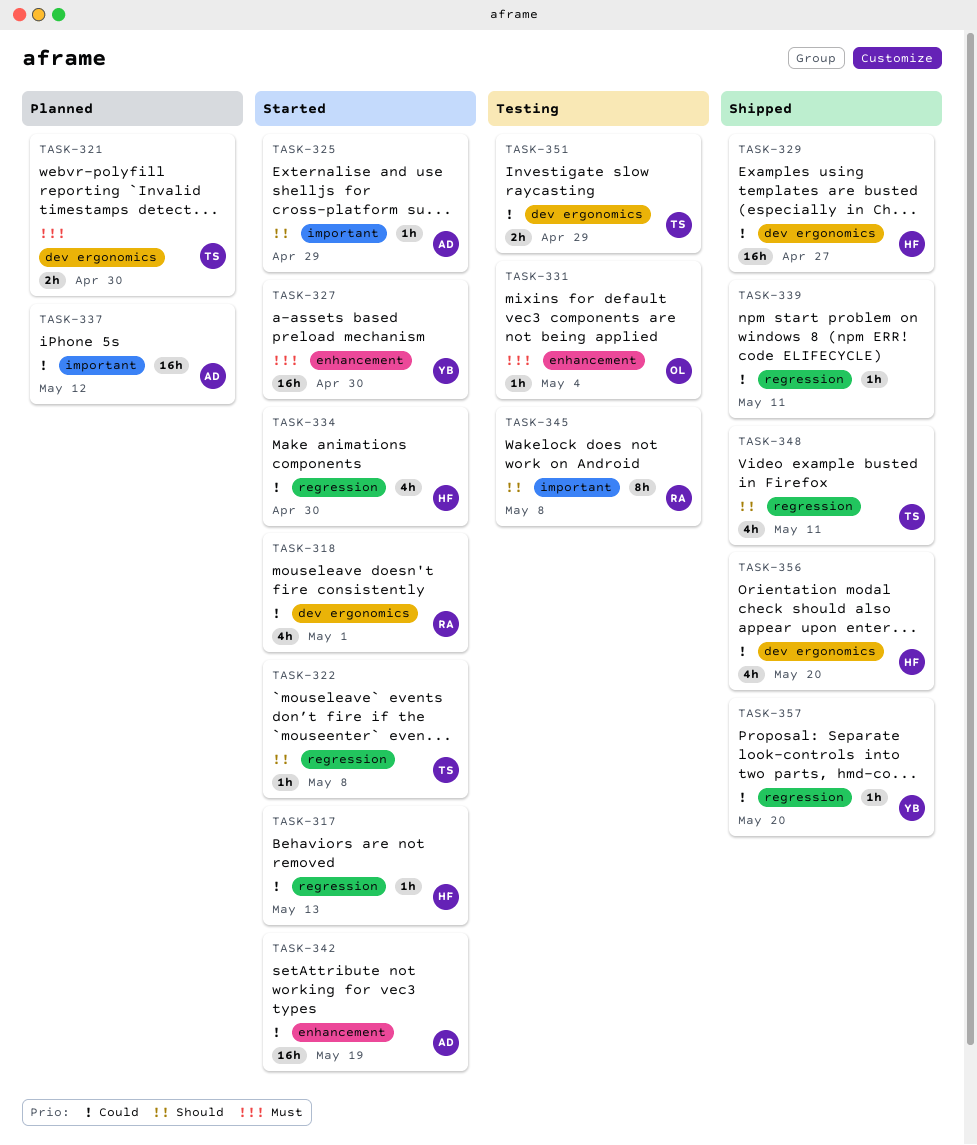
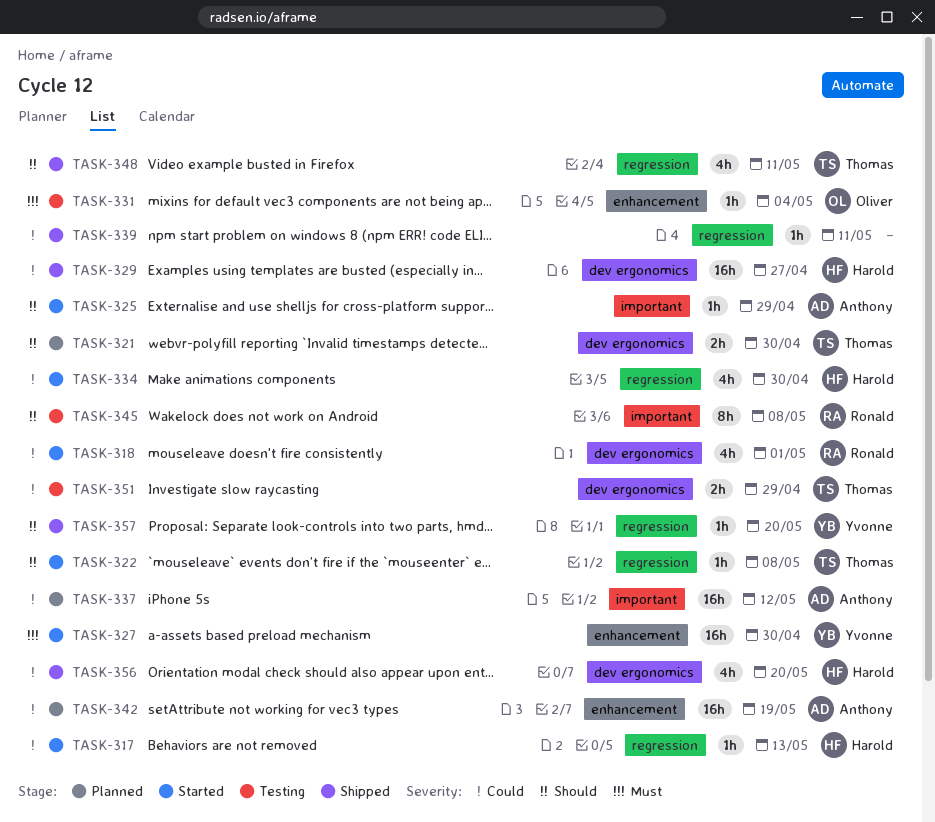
TASK-321, priority: Must -> Should
TASK-342, status: Started -> Planned
TASK-357, priority: Could -> Should

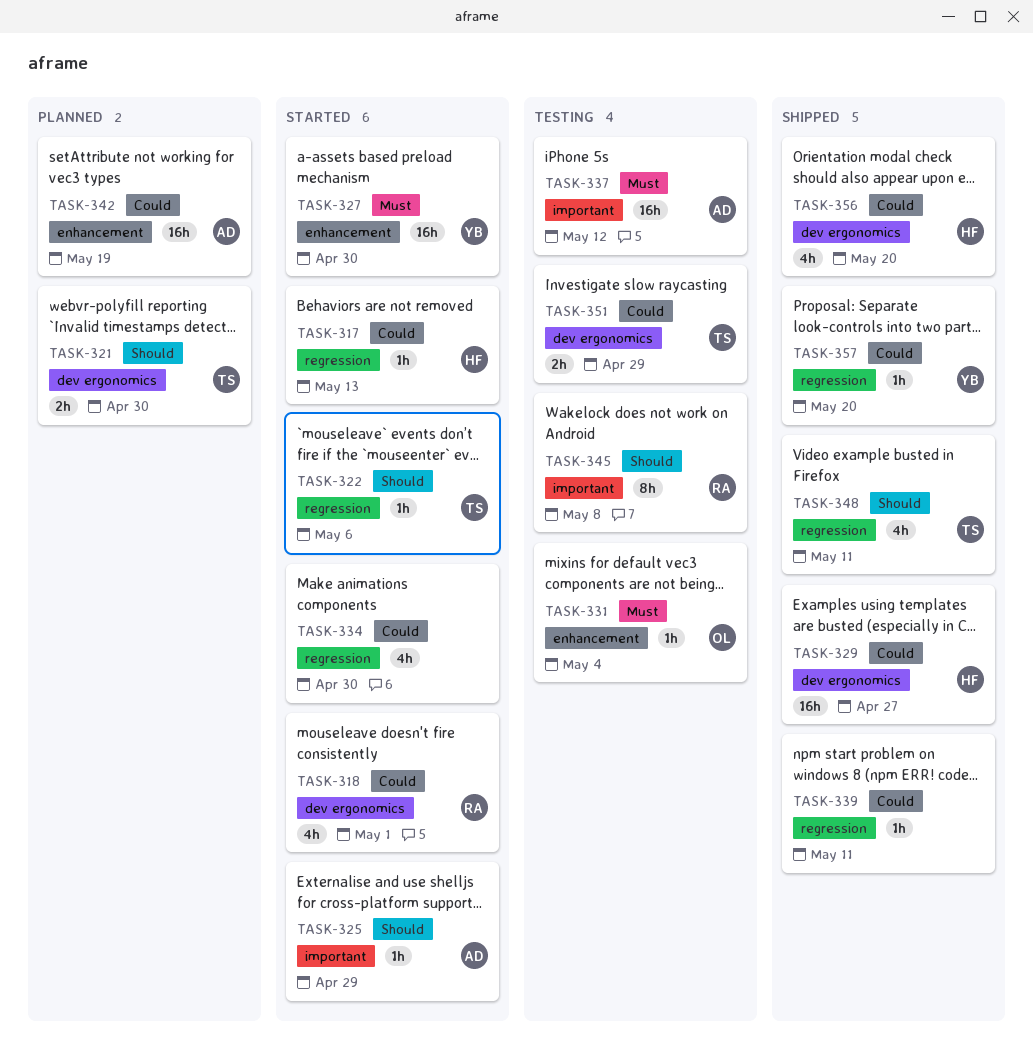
TASK-322, due: May 8 -> May 6
TASK-334, owner: Harold -> none
TASK-337, status: Planned -> Testing
TASK-337, priority: Could -> Must
TASK-357, priority: Should -> Could

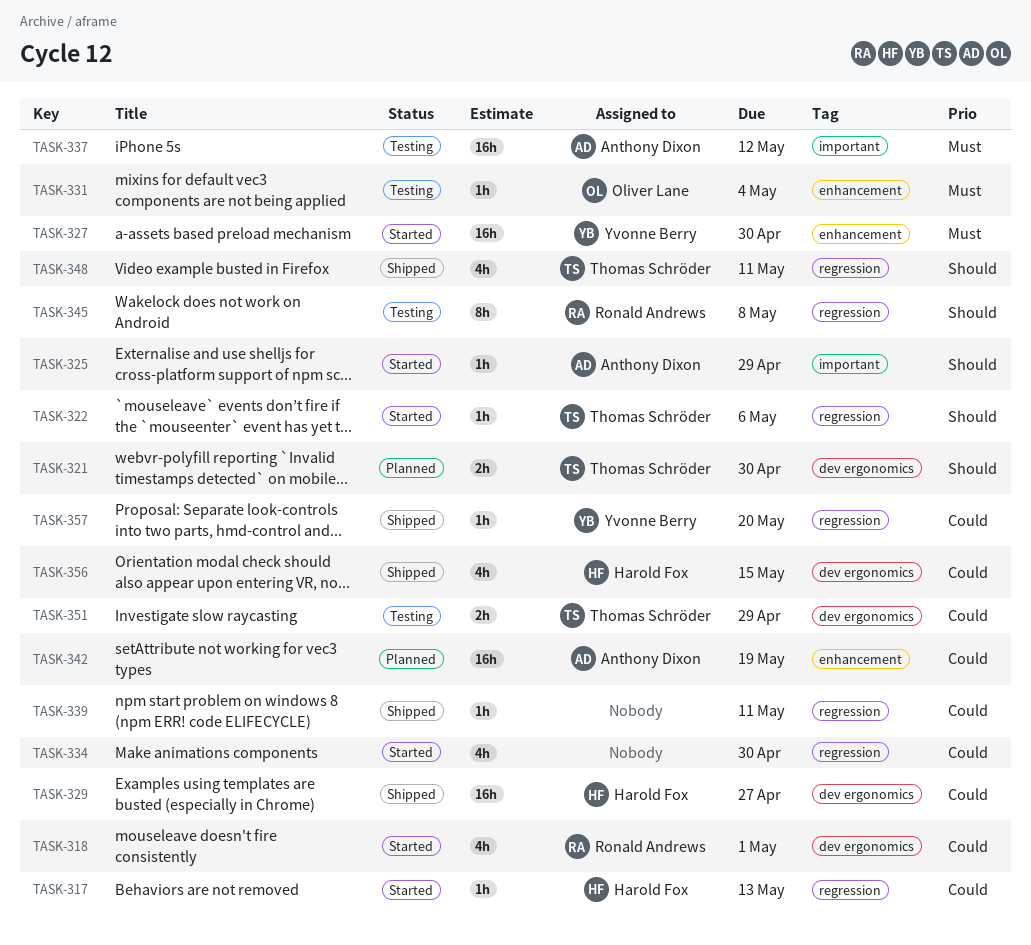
TASK-345, label: important -> regression
TASK-356, due: May 20 -> May 15

